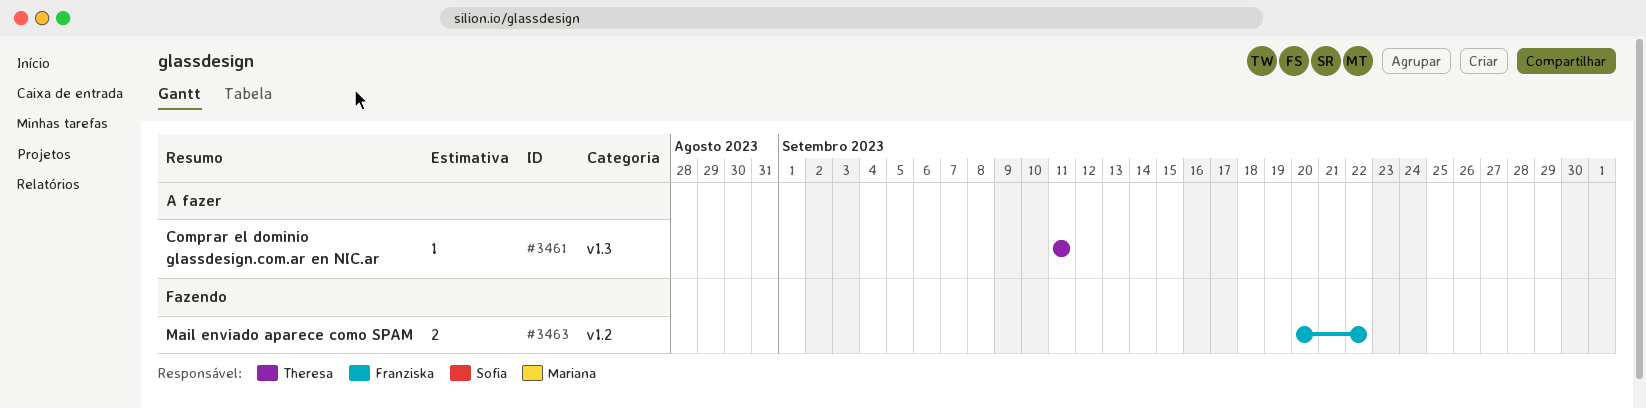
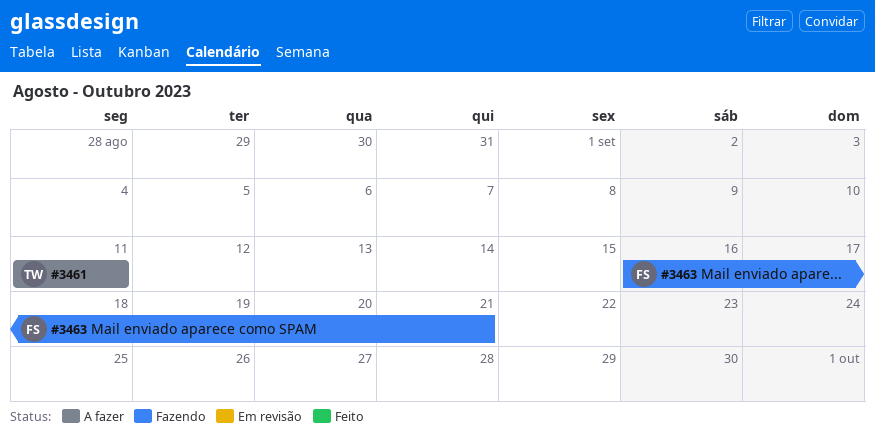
#3463, start: Sep 20 -> Sep 16
#3463, due: Sep 22 -> Sep 21

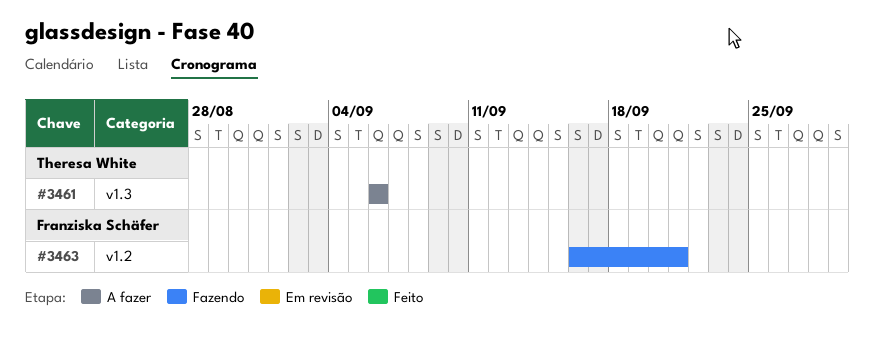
#3461, start: Sep 11 -> Sep 6
#3461, due: Sep 11 -> Sep 6

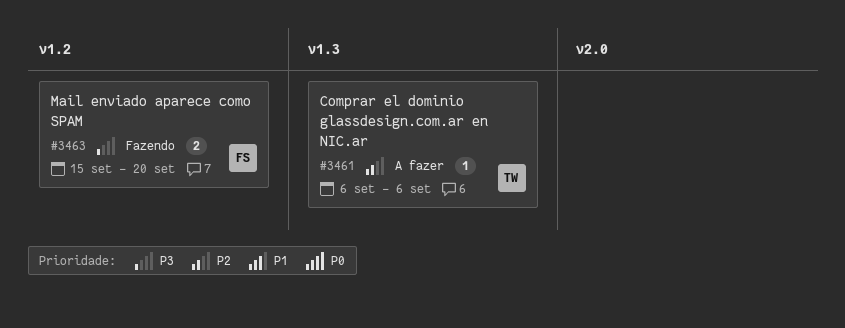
#3463, start: Sep 16 -> Sep 15
#3463, due: Sep 21 -> Sep 20

